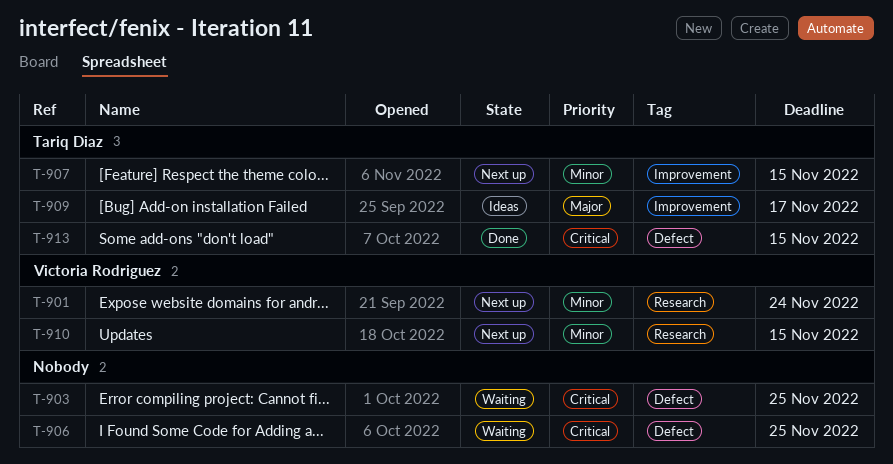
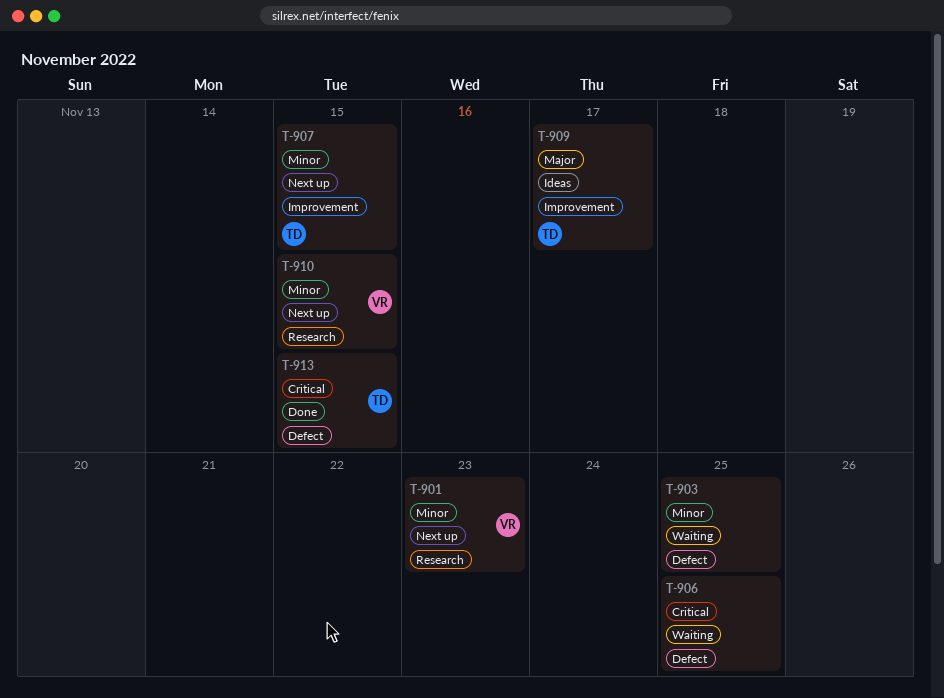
T-901, due: Nov 24 -> Nov 23
T-903, priority: Critical -> Minor

